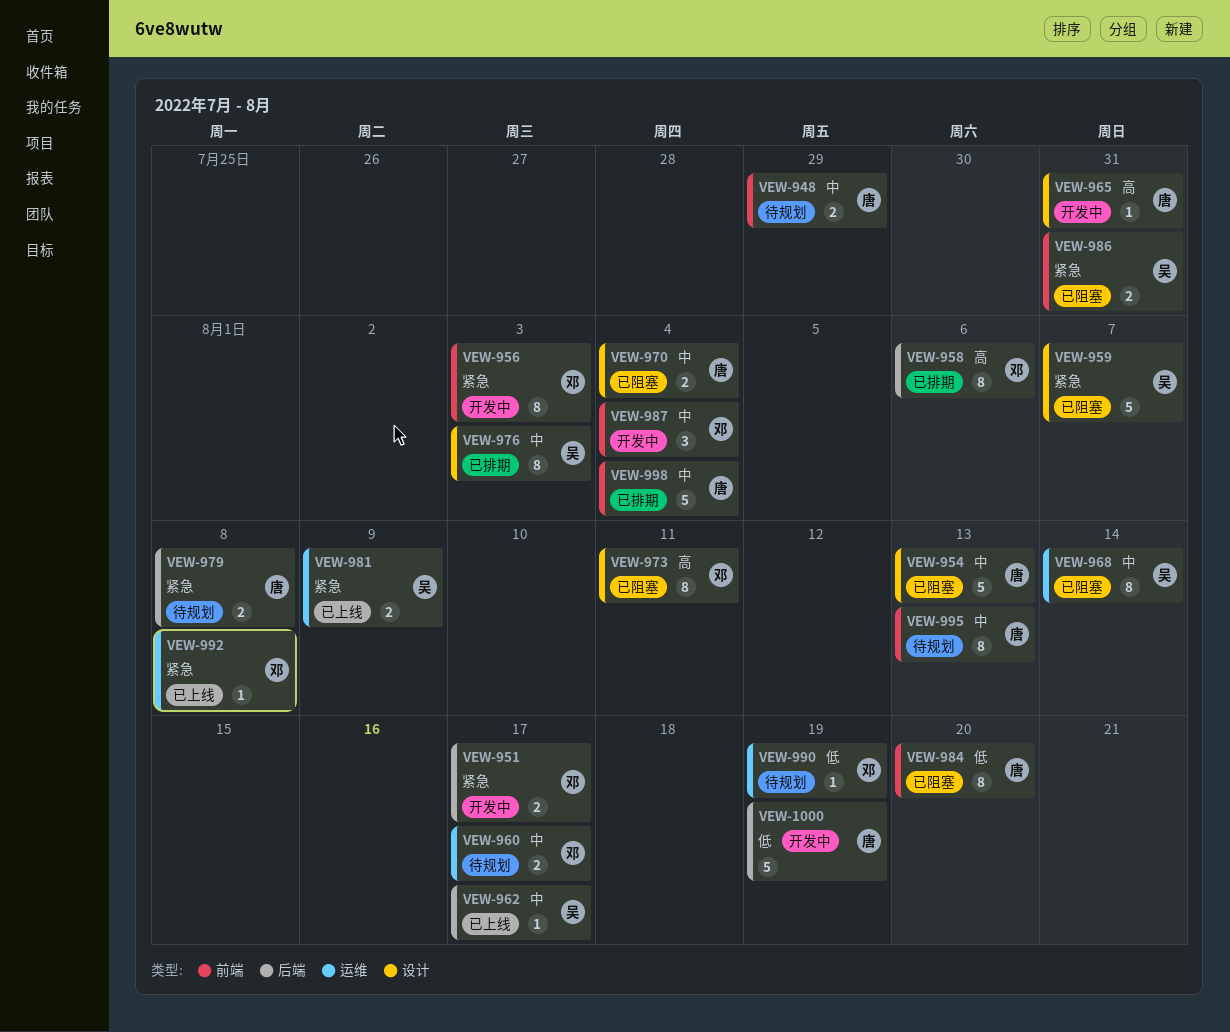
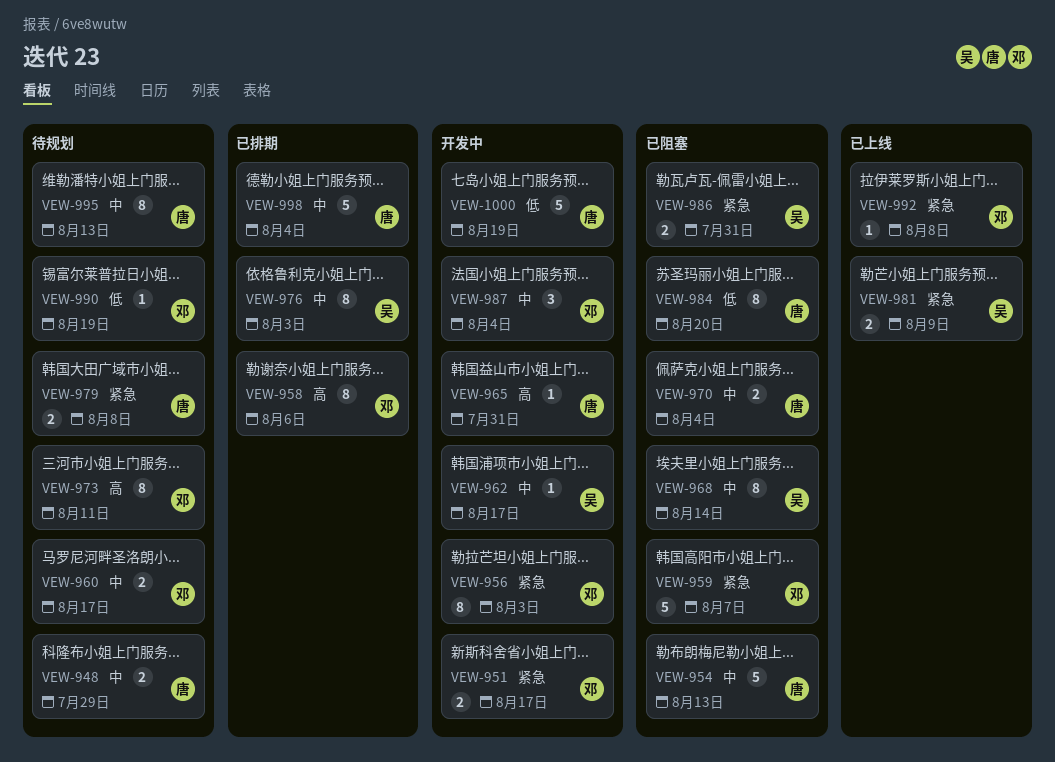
VEW-959, owner: 吴 -> 邓
VEW-962, status: 已上线 -> 开发中
VEW-973, status: 已阻塞 -> 待规划

